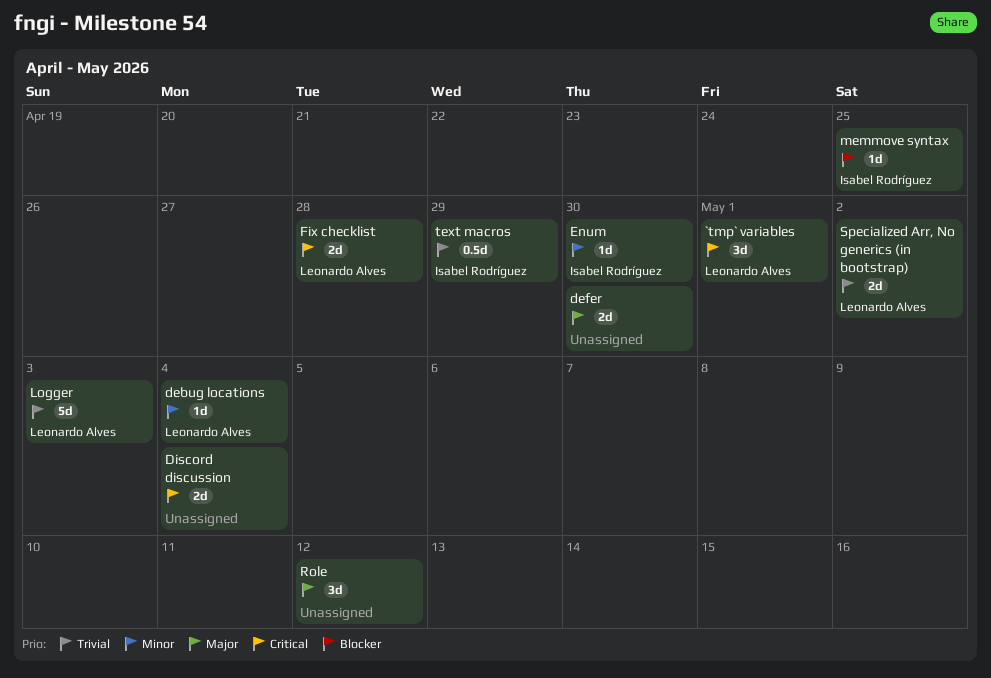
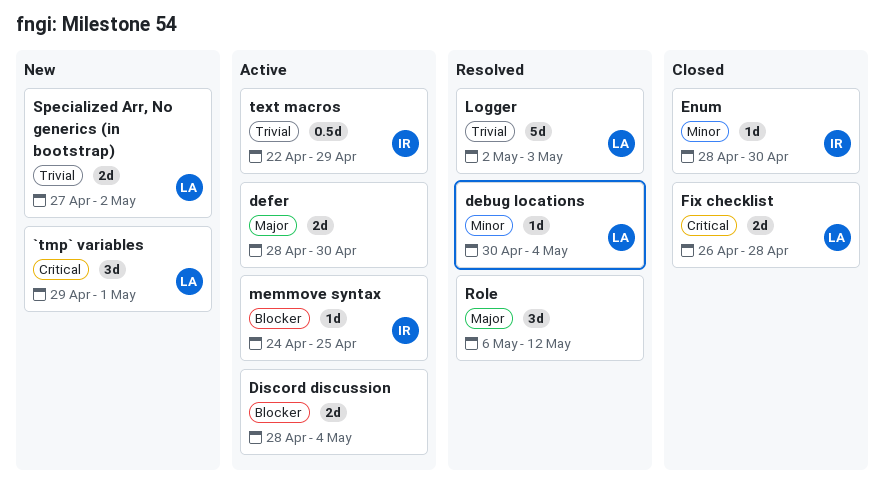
Discord discussion, priority: Critical -> Blocker

